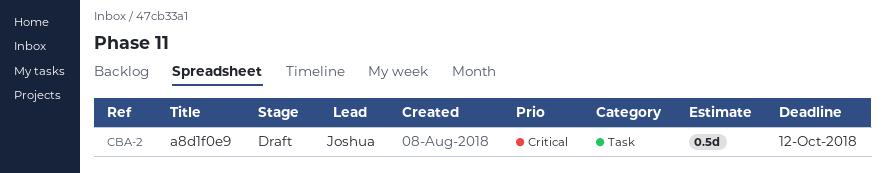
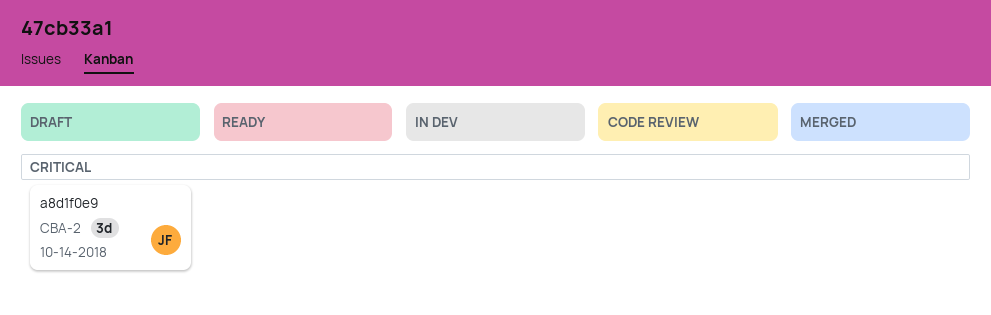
CBA-2, estimate: 0.5d -> 3d
CBA-2, due: Oct 12 -> Oct 14

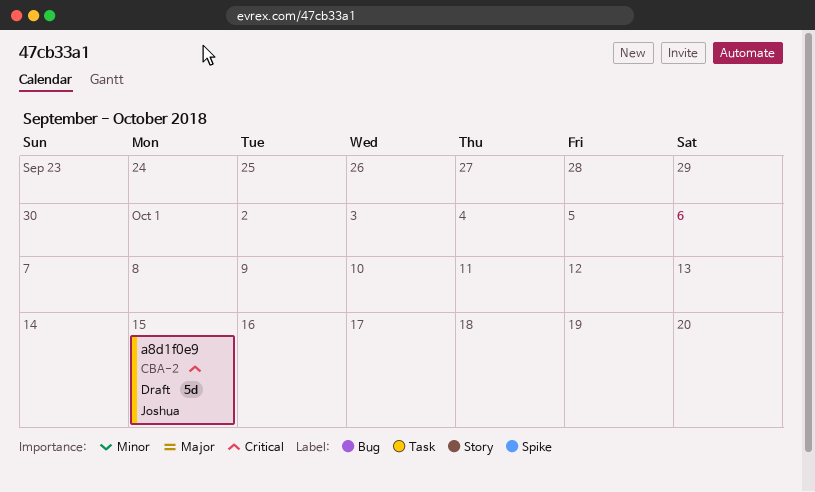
CBA-2, estimate: 3d -> 5d
CBA-2, due: Oct 14 -> Oct 15

